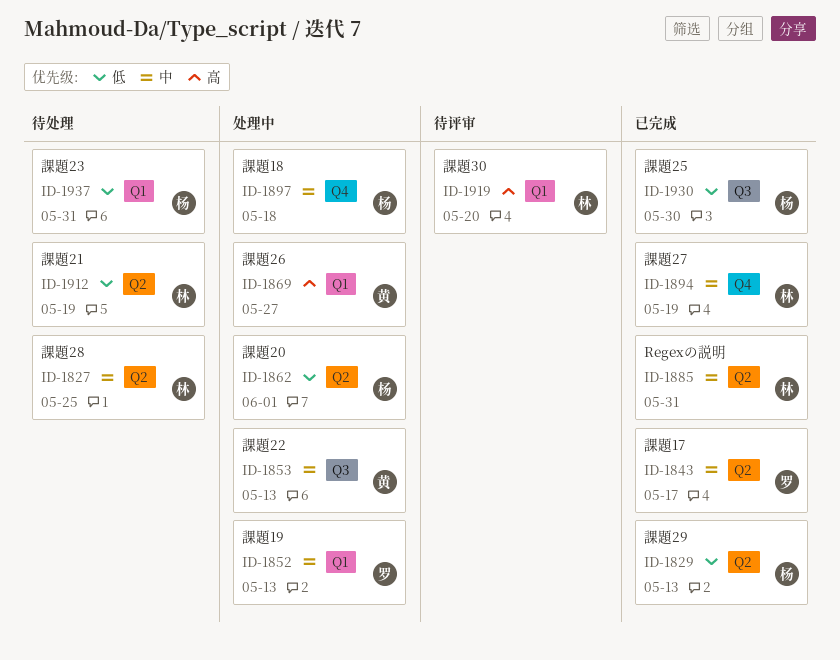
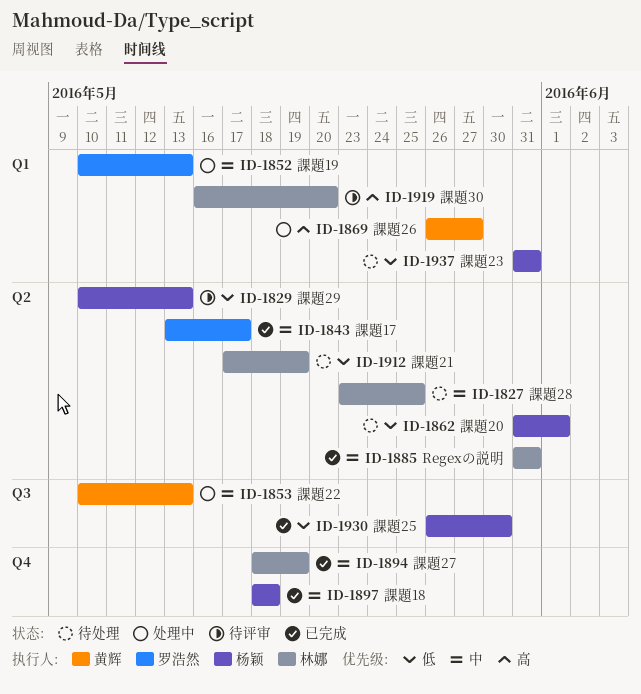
ID-1829, status: 已完成 -> 待评审
ID-1862, status: 处理中 -> 待处理
ID-1897, status: 处理中 -> 已完成

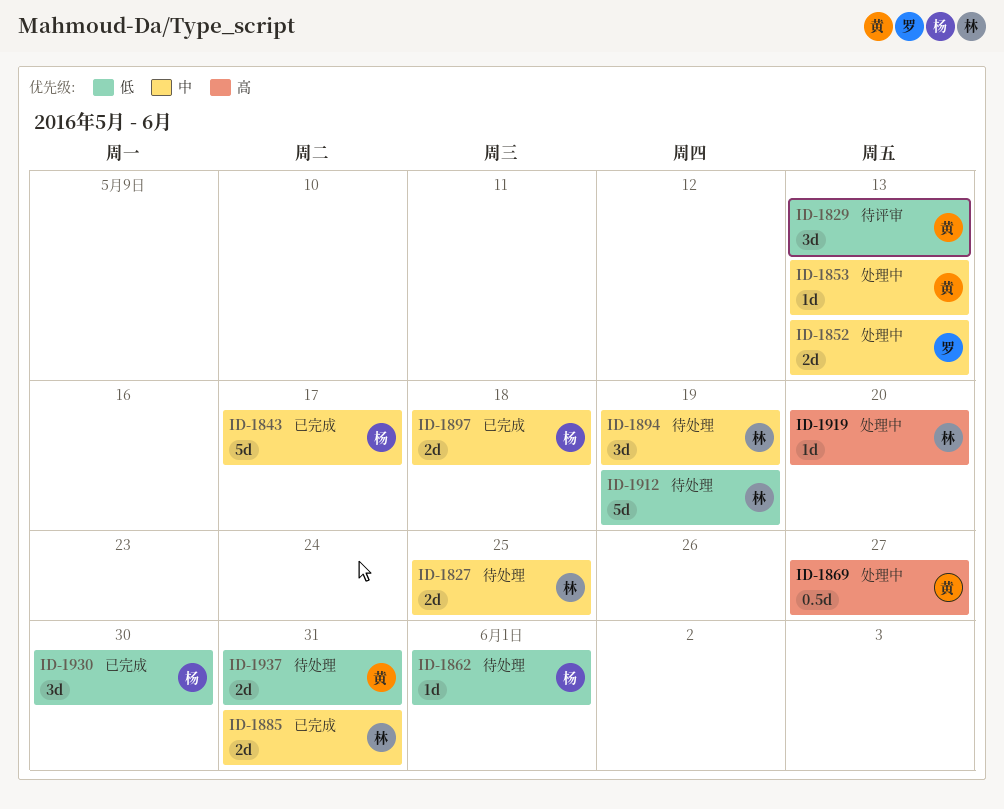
ID-1829, owner: 杨颖 -> 黄辉
ID-1843, owner: 罗浩然 -> 杨颖
ID-1894, status: 已完成 -> 待处理
ID-1919, status: 待评审 -> 处理中
ID-1937, owner: 杨颖 -> 黄辉

